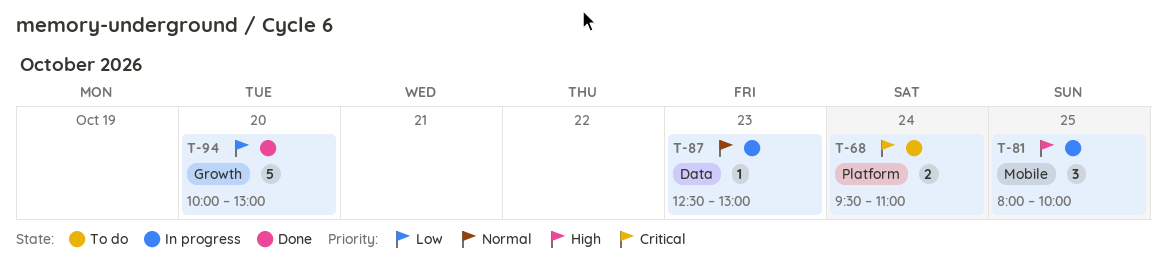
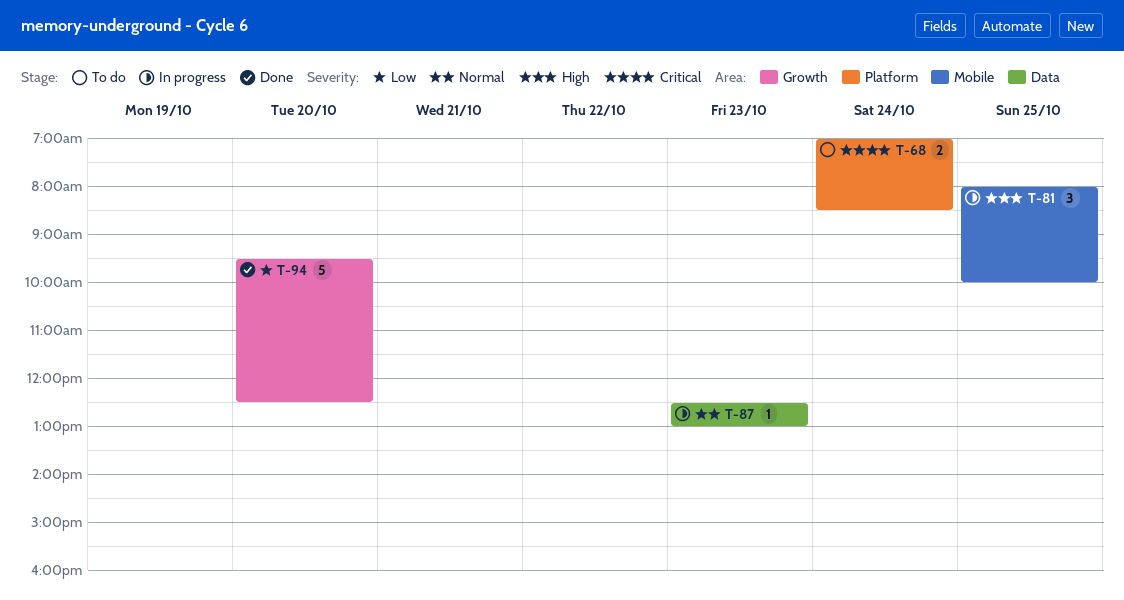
T-68, begins: 09:30 -> 07:00
T-68, ends: 11:00 -> 08:30
T-94, begins: 10:00 -> 09:30
T-94, ends: 13:00 -> 12:30

